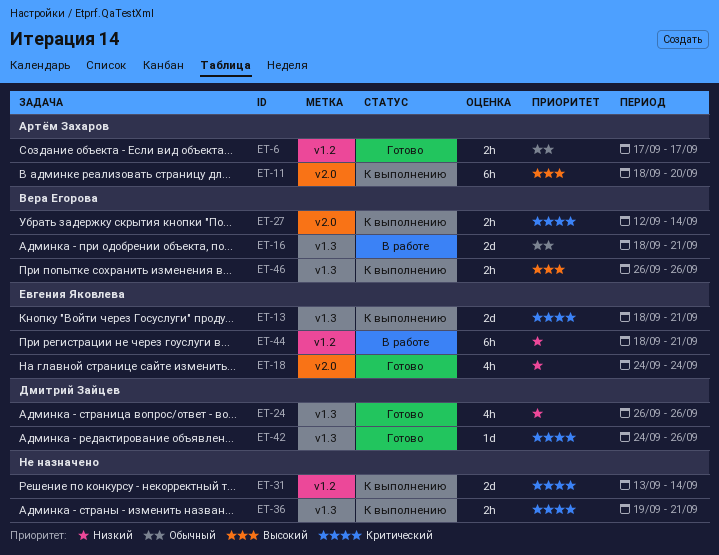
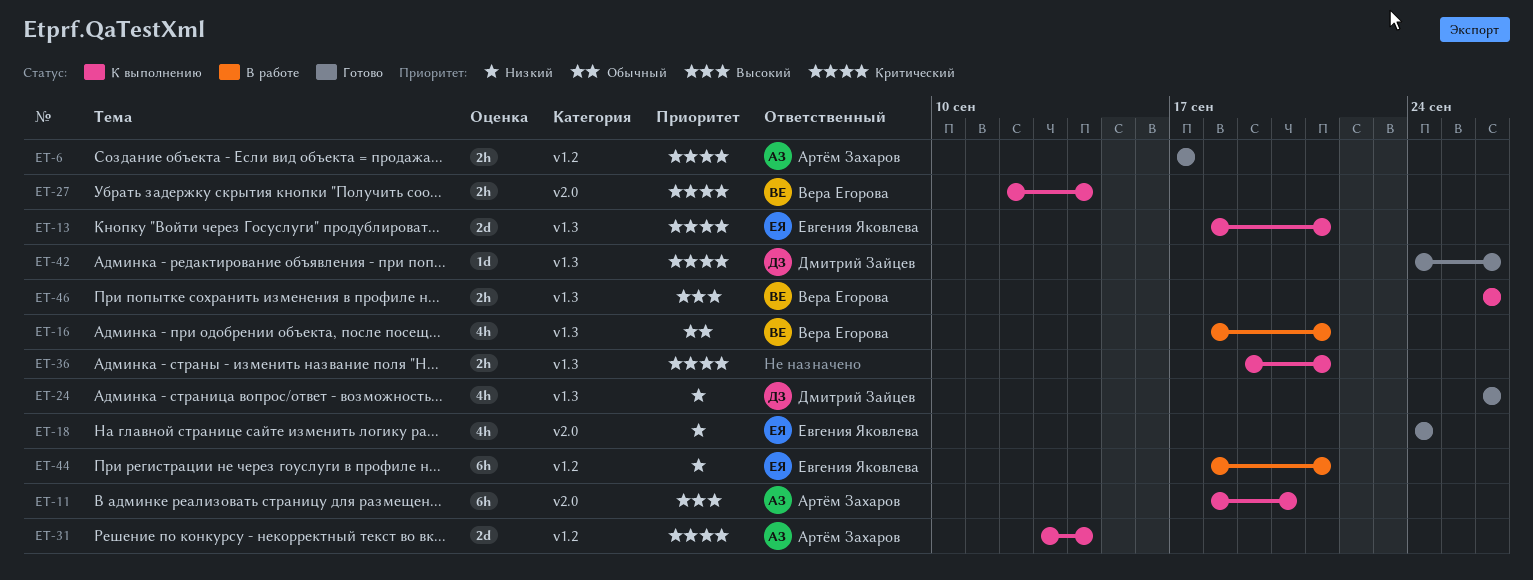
ET-6, priority: Обычный -> Критический
ET-16, estimate: 2d -> 4h
ET-31, owner: none -> Артём Захаров

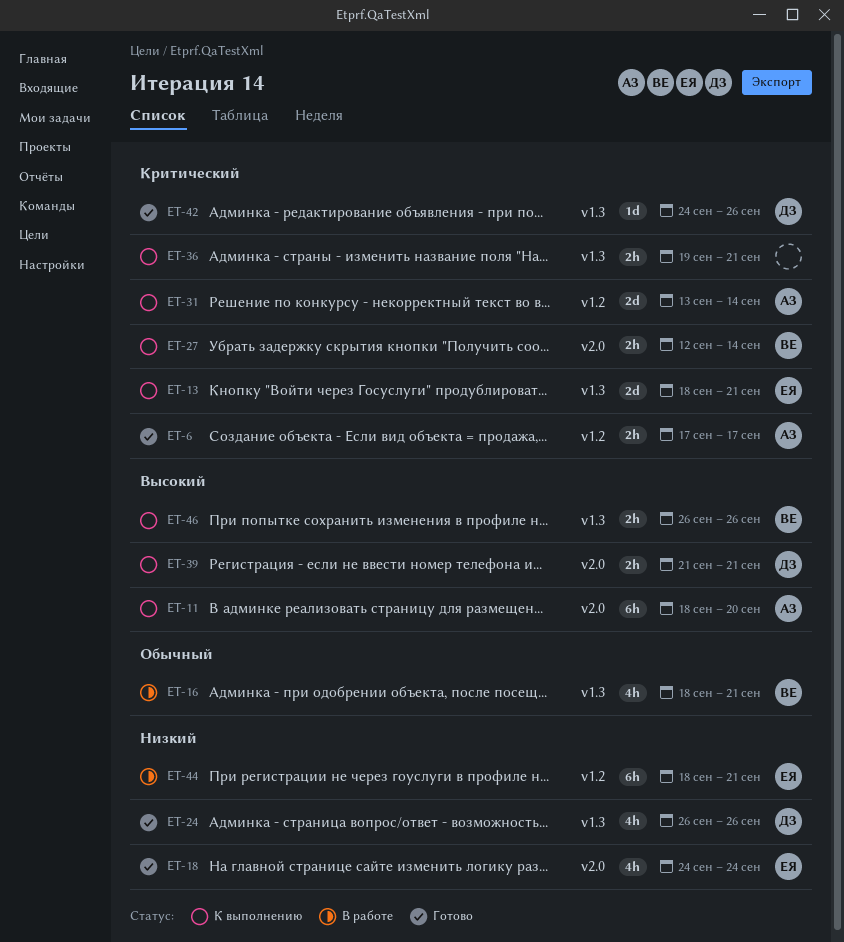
ET-39: none -> present

